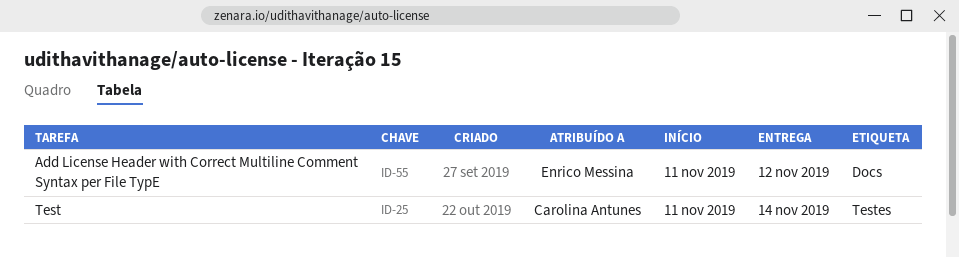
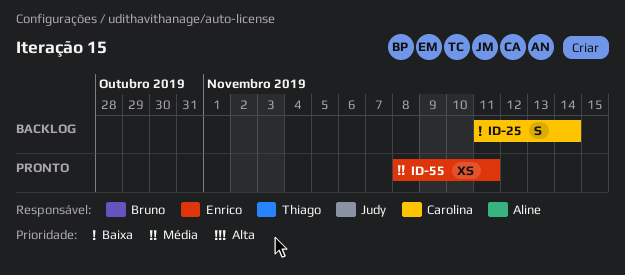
ID-55, start: Nov 11 -> Nov 8
ID-55, due: Nov 12 -> Nov 11

